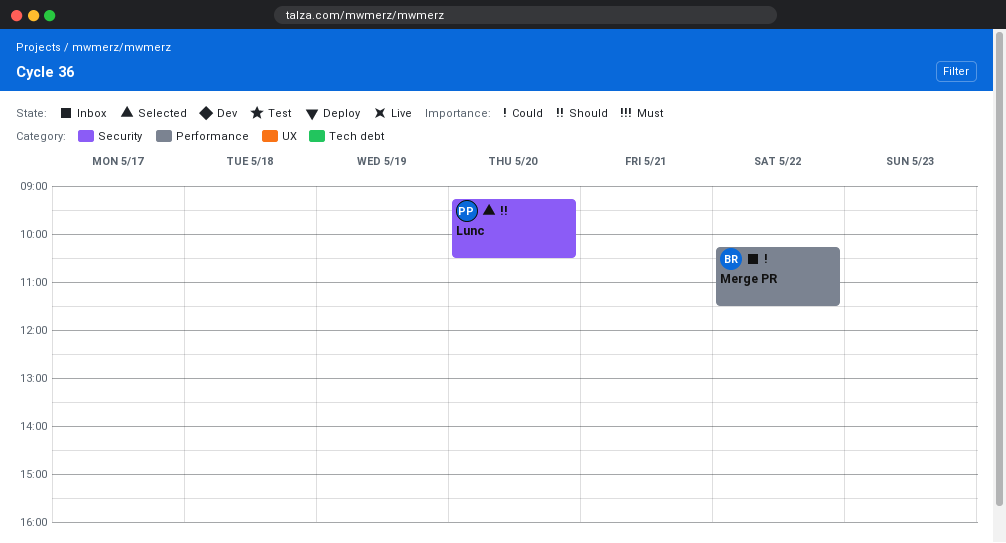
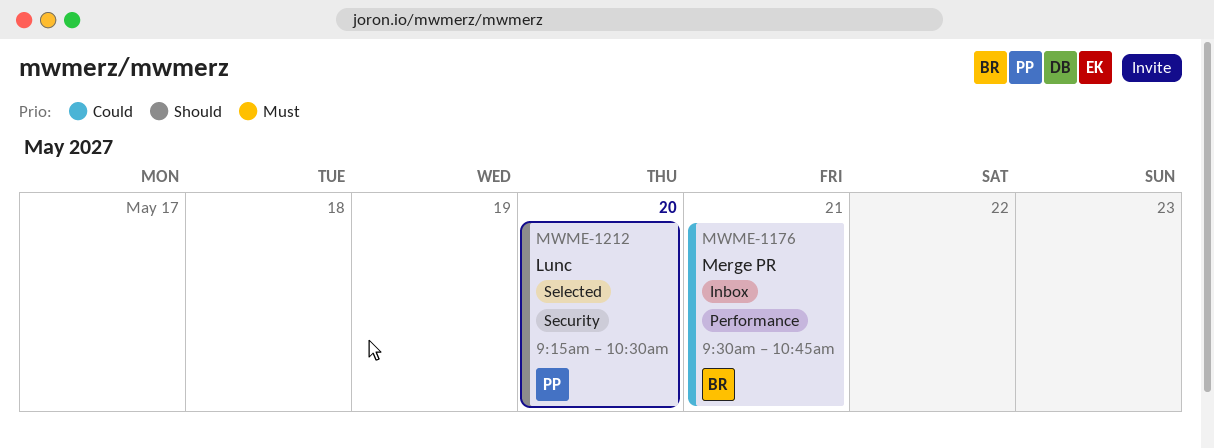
Merge PR, day: May 22 -> May 21
Merge PR, begins: 10:15 -> 09:30
Merge PR, ends: 11:30 -> 10:45

